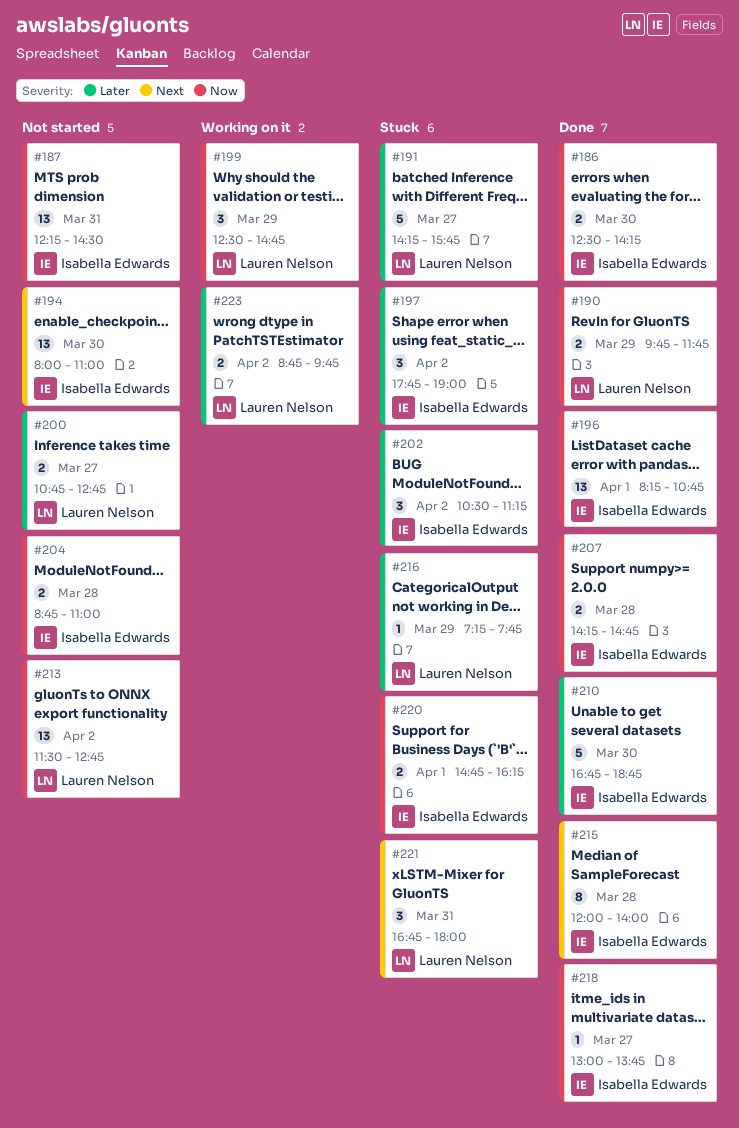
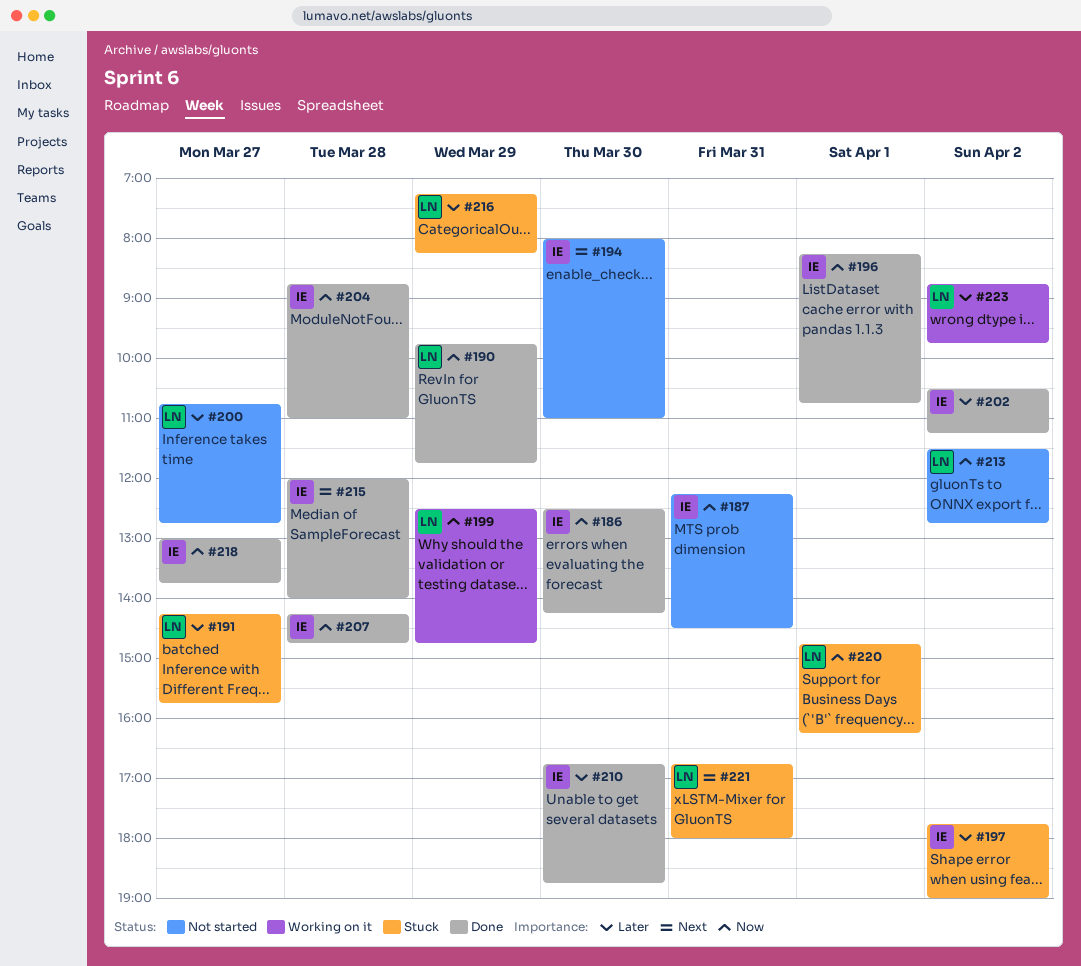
#202, status: Stuck -> Done
#204, status: Not started -> Done
#216, ends: 07:45 -> 08:15
#220, owner: Isabella Edwards -> Lauren Nelson

